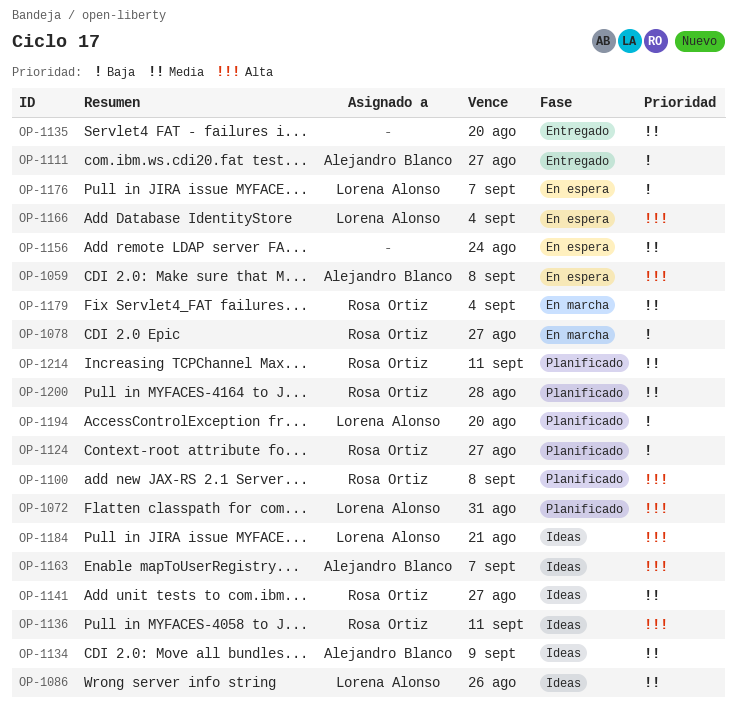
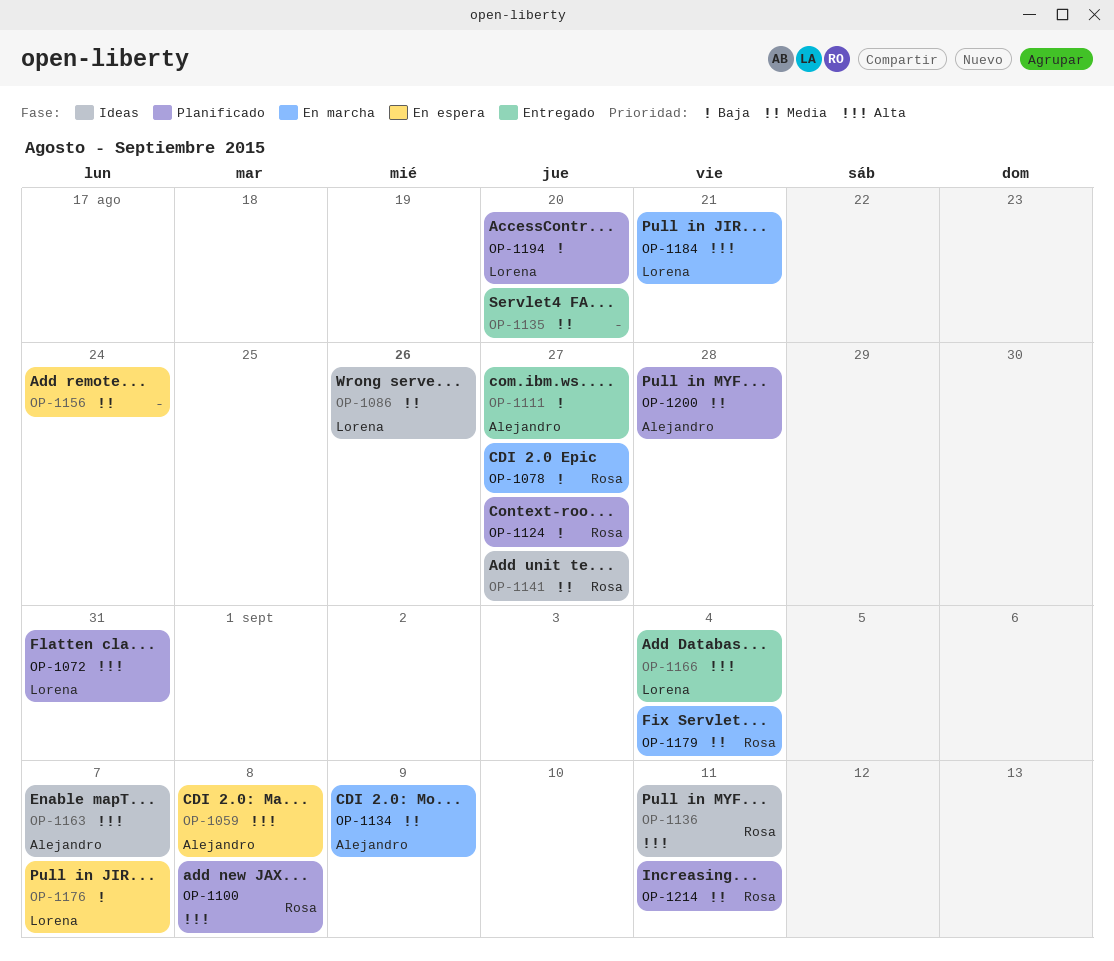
OP-1134, status: Ideas -> En marcha
OP-1166, status: En espera -> Entregado
OP-1184, status: Ideas -> En marcha
OP-1200, owner: Rosa Ortiz -> Alejandro Blanco

